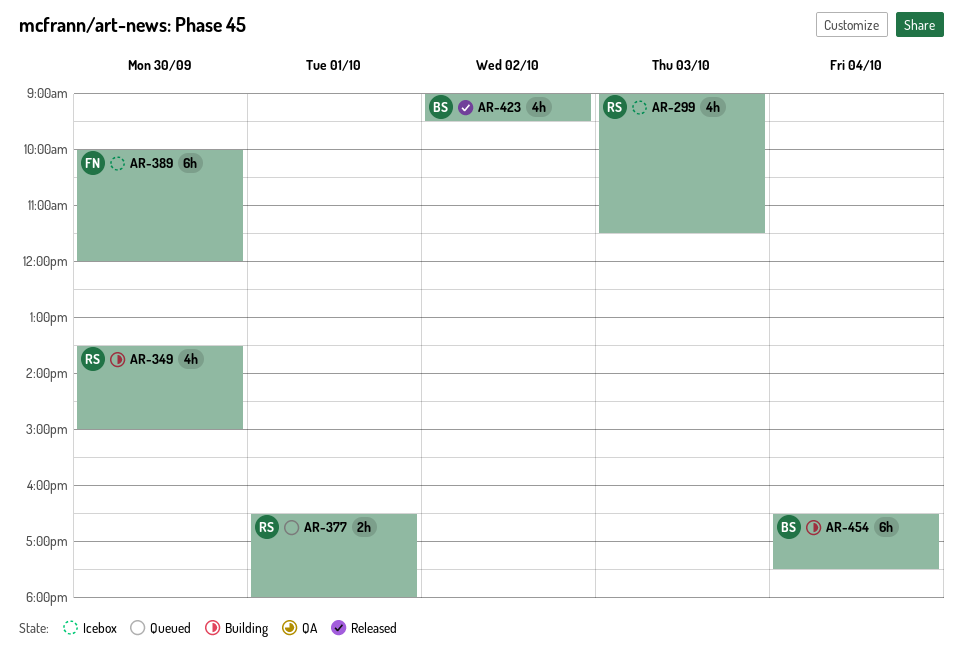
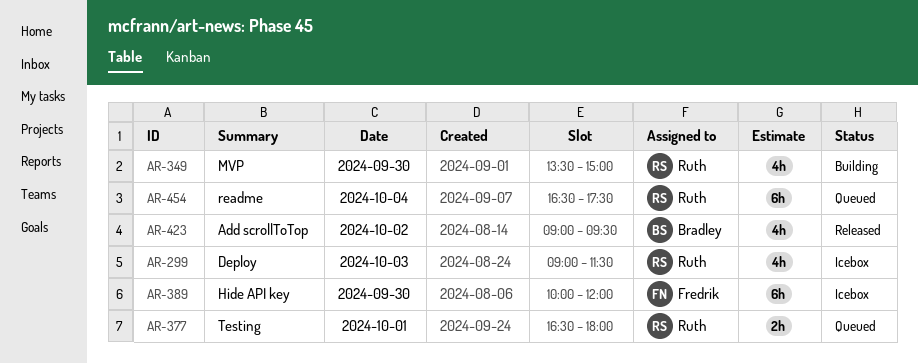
AR-454, status: Building -> Queued
AR-454, owner: Bradley -> Ruth

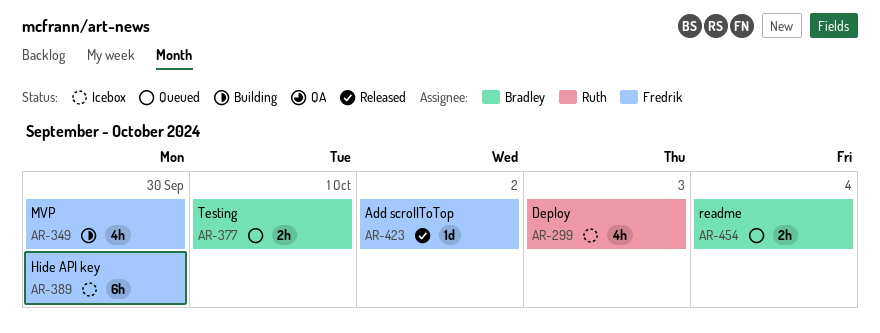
AR-349, owner: Ruth -> Fredrik
AR-377, owner: Ruth -> Bradley
AR-423, owner: Bradley -> Fredrik
AR-423, estimate: 4h -> 1d
AR-454, owner: Ruth -> Bradley
AR-454, estimate: 6h -> 2h

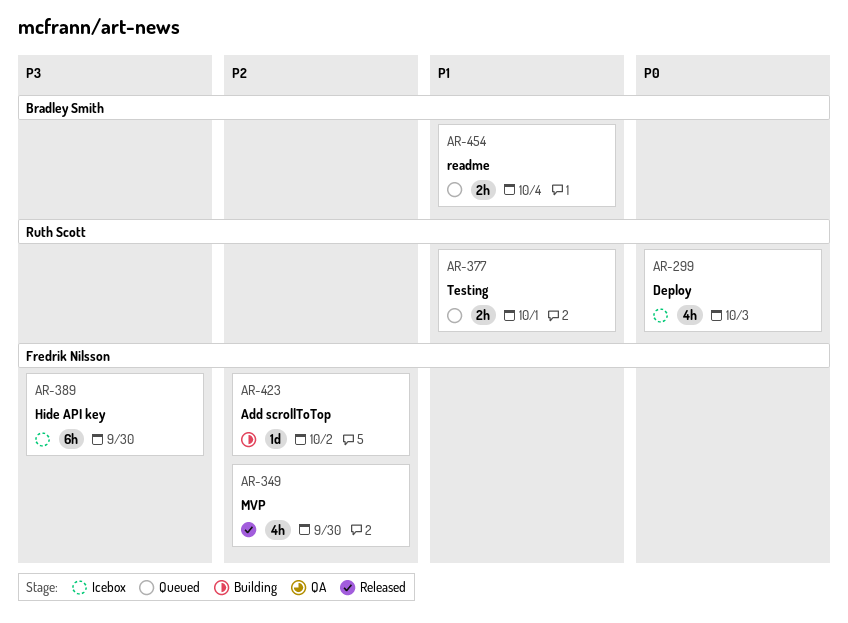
AR-349, status: Building -> Released
AR-377, owner: Bradley Smith -> Ruth Scott
AR-423, status: Released -> Building

